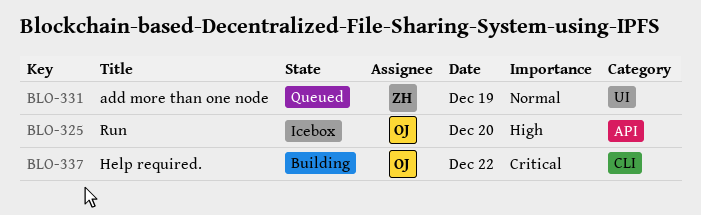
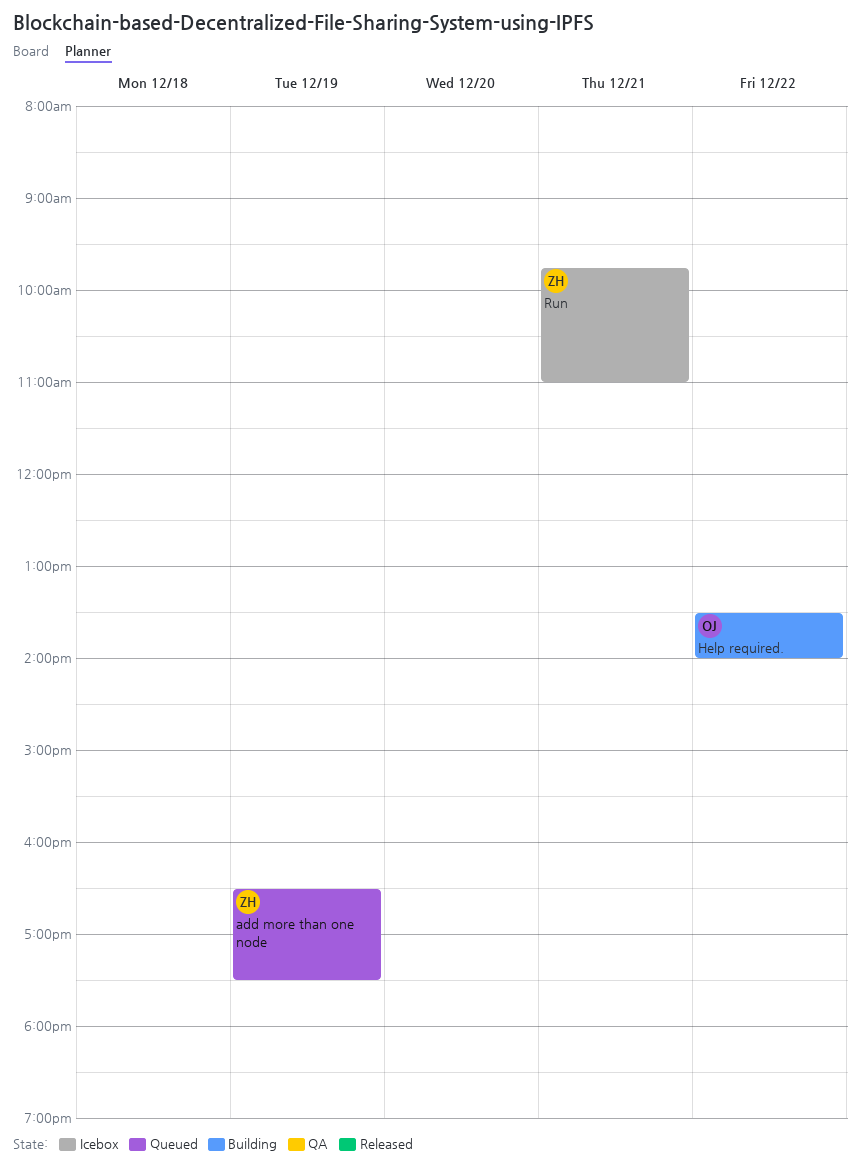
Run, owner: OJ -> ZH
Run, day: Dec 20 -> Dec 21

